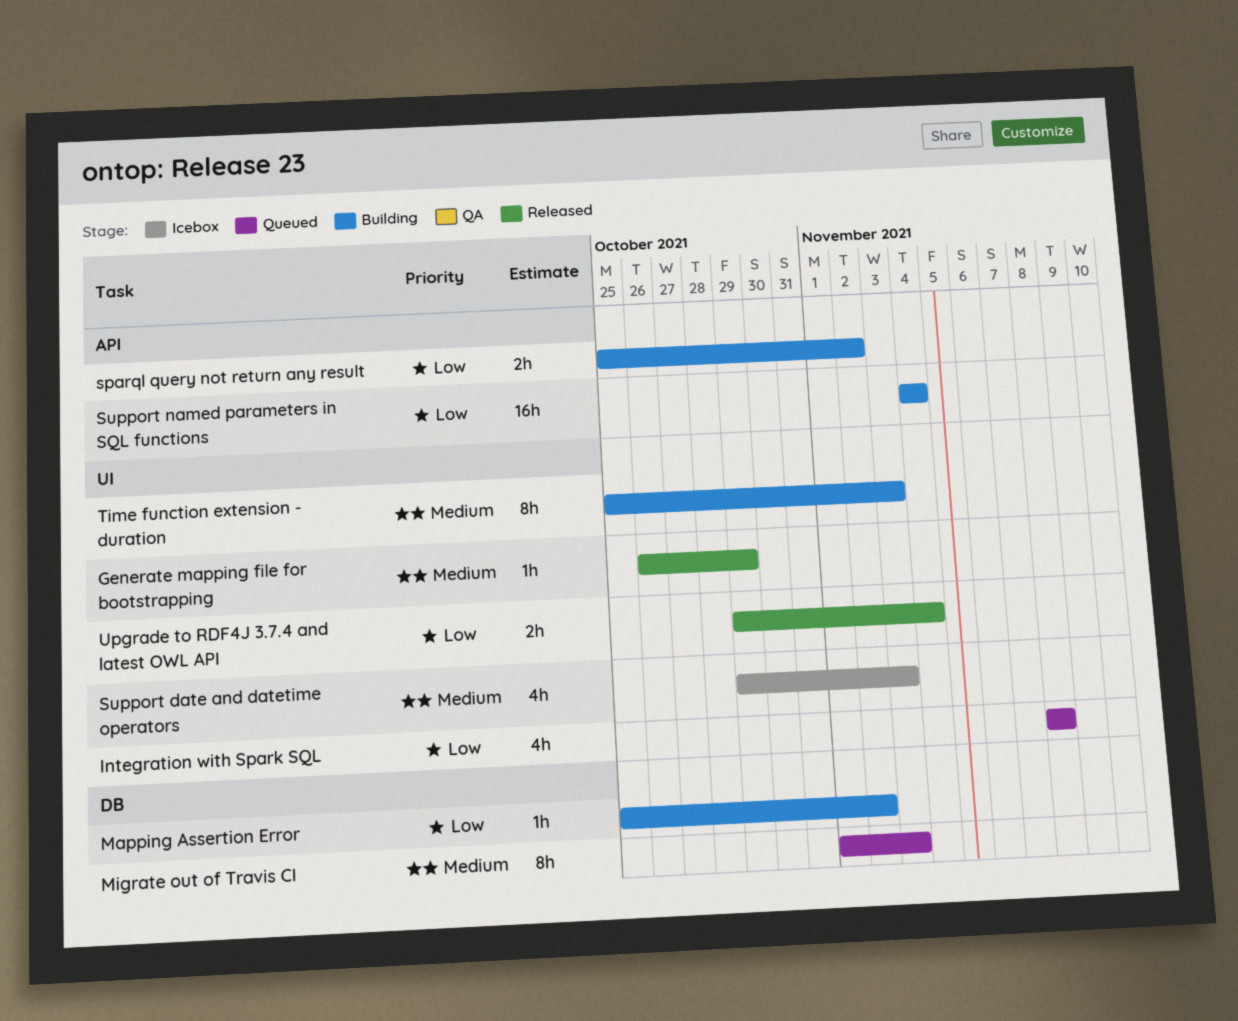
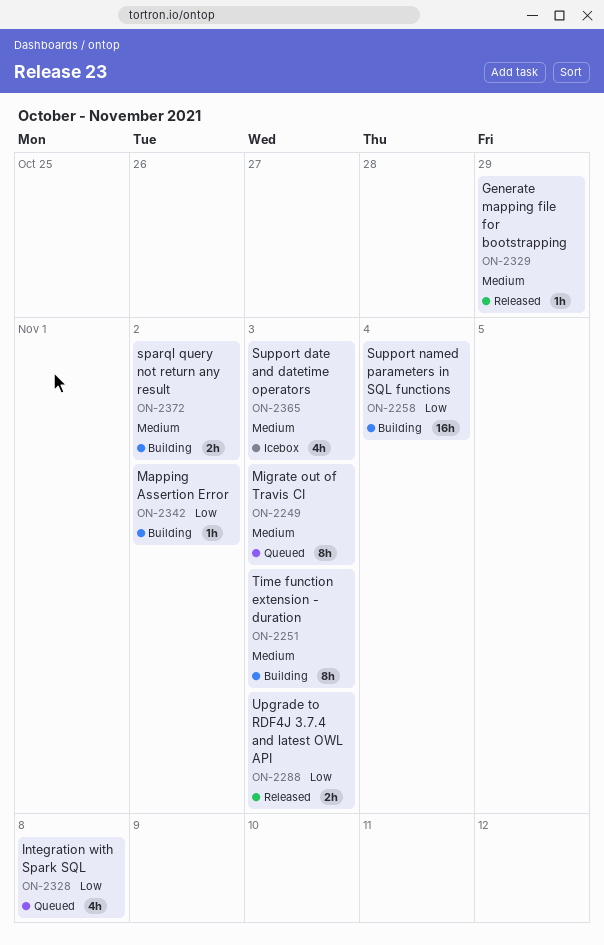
sparql query not return any result, priority: Low -> Medium
Upgrade to RDF4J 3.7.4 and latest OWL API, due: Nov 4 -> Nov 3

